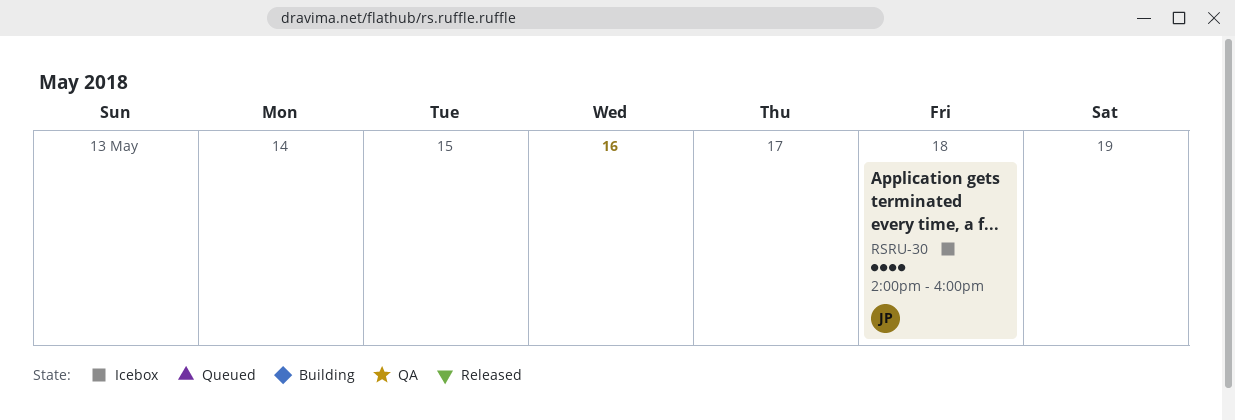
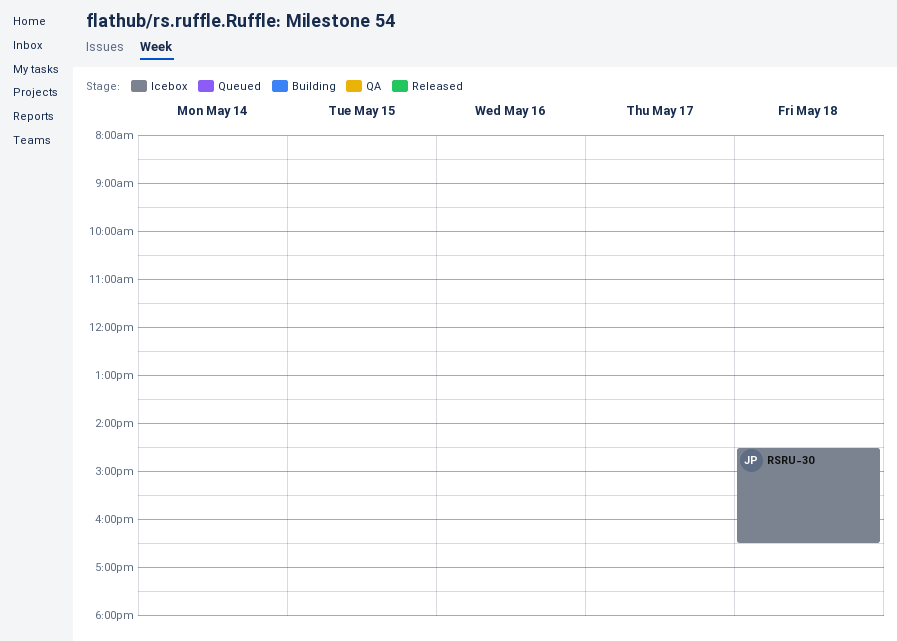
RSRU-30, begins: 14:00 -> 14:30
RSRU-30, ends: 16:00 -> 16:30

